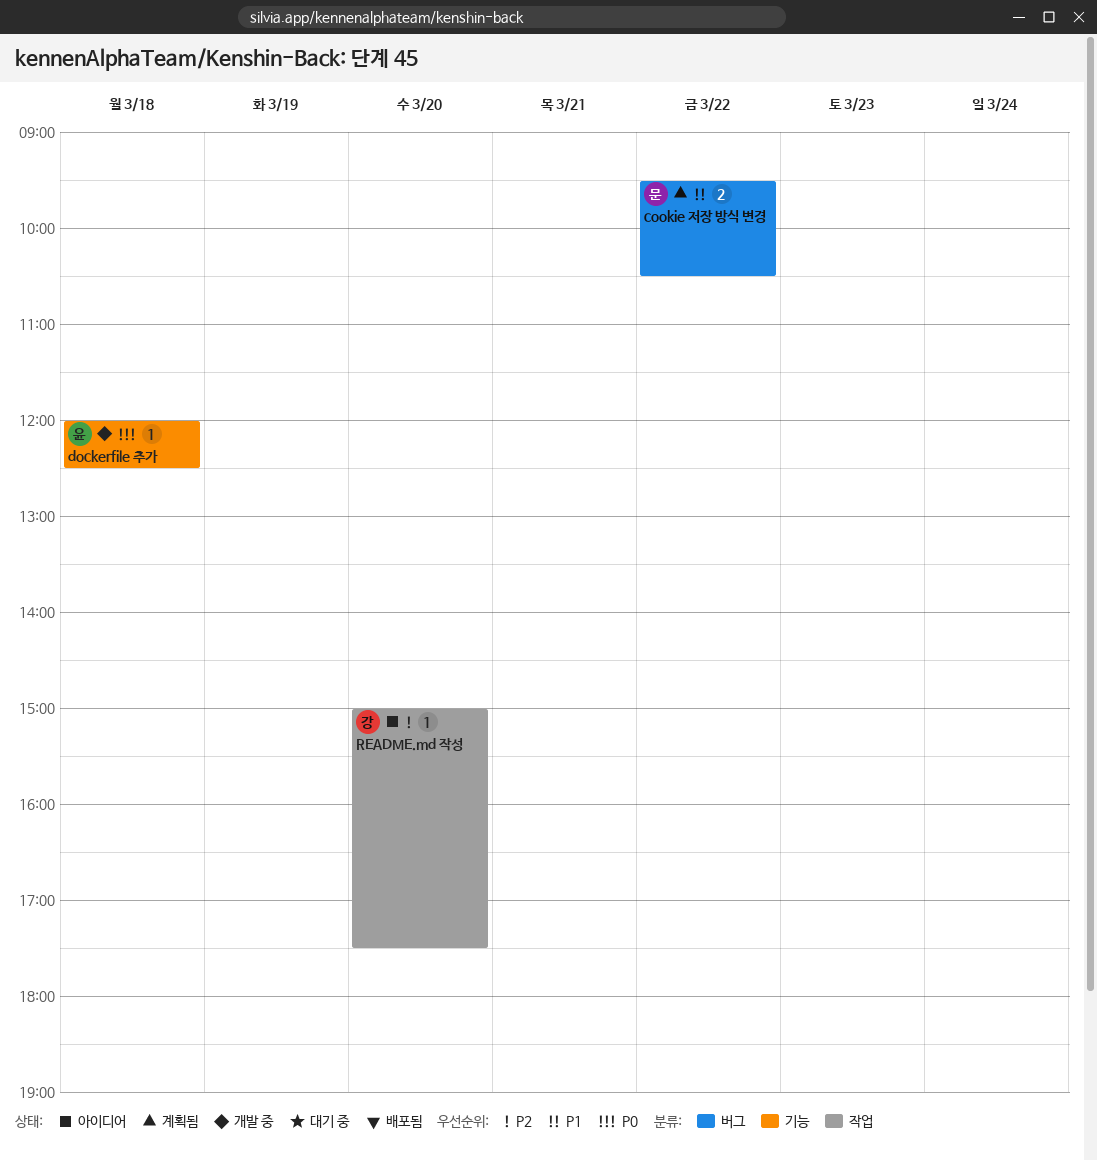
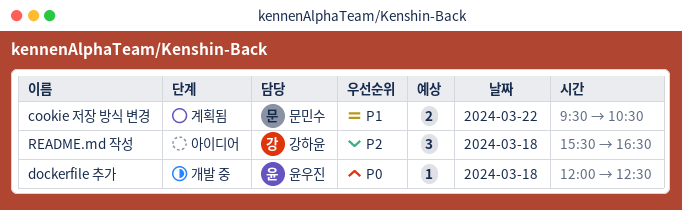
README.md 작성, estimate: 1 -> 3
README.md 작성, day: Mar 20 -> Mar 18
README.md 작성, begins: 15:00 -> 15:30
README.md 작성, ends: 17:30 -> 16:30

